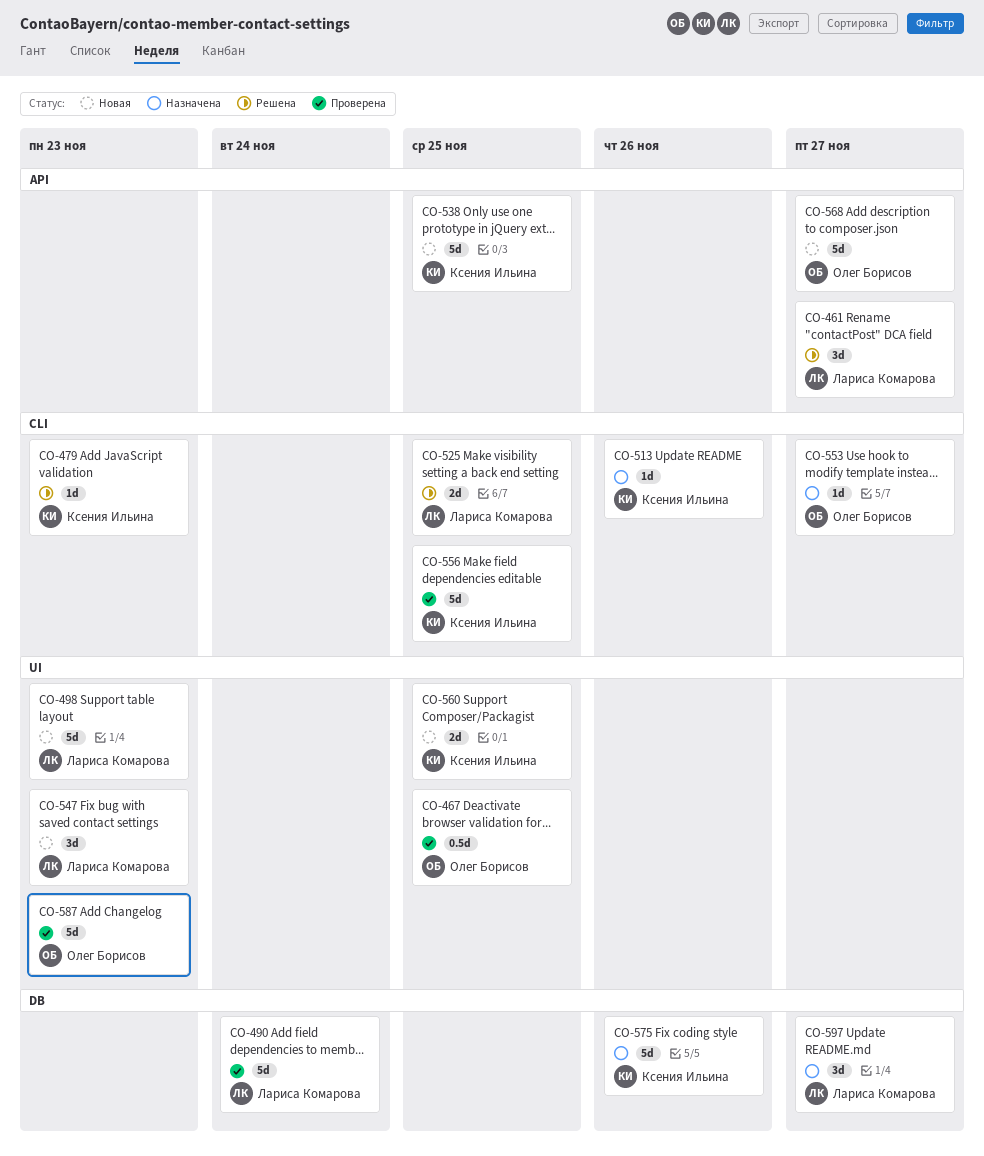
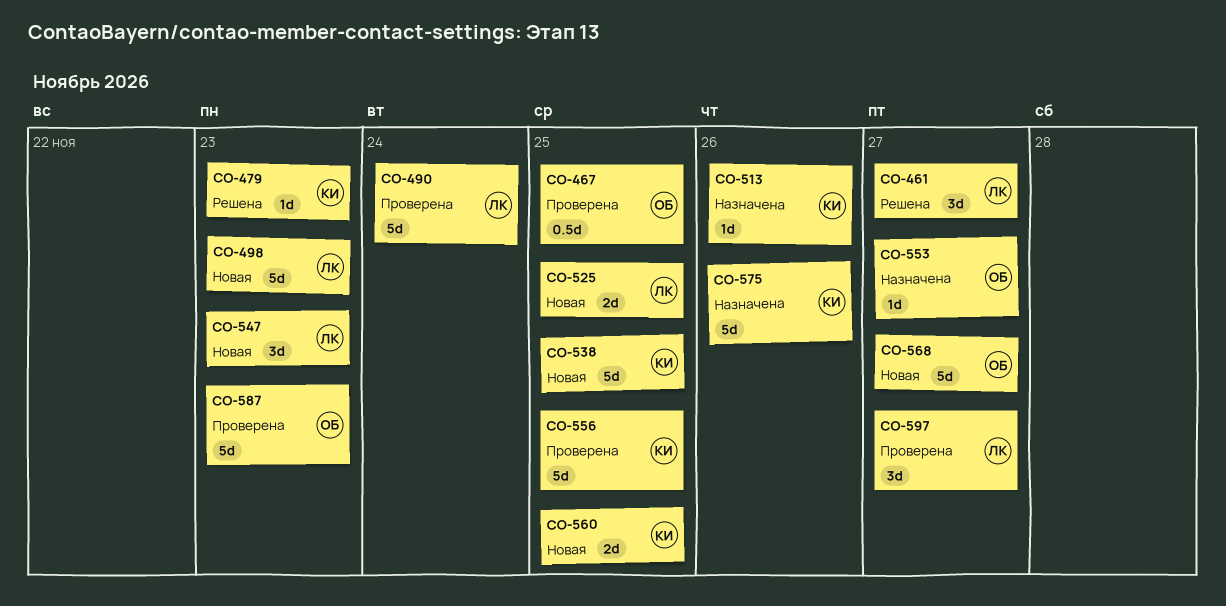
CO-525, status: Решена -> Новая
CO-597, status: Назначена -> Проверена

